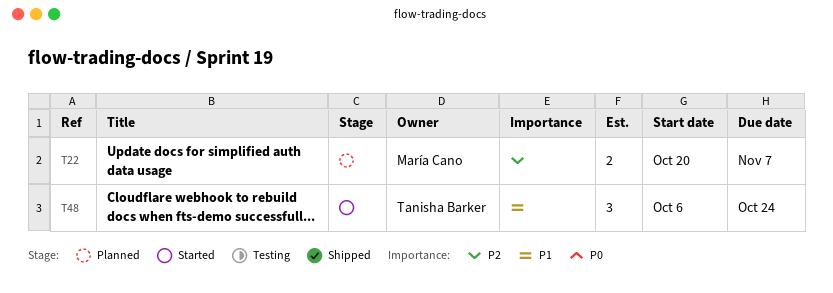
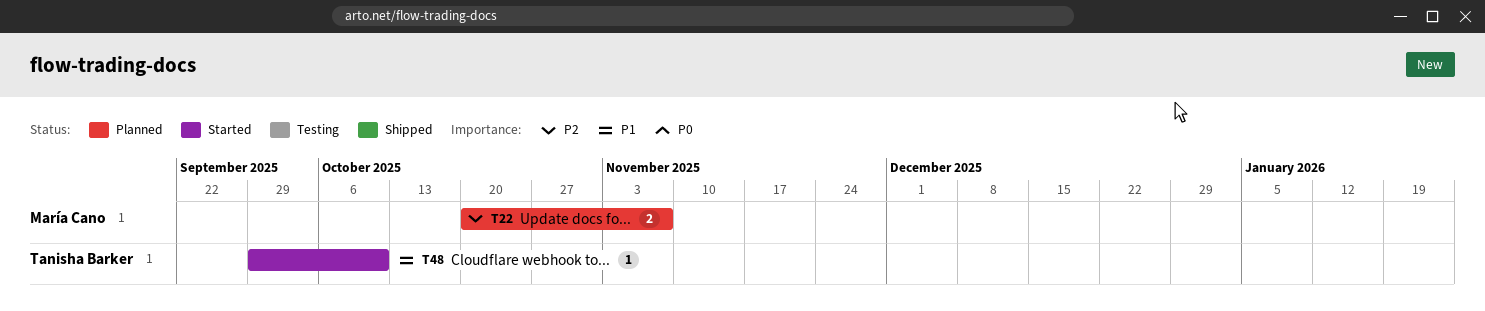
T48, estimate: 3 -> 1
T48, start: Oct 6 -> Sep 29
T48, due: Oct 24 -> Oct 10

